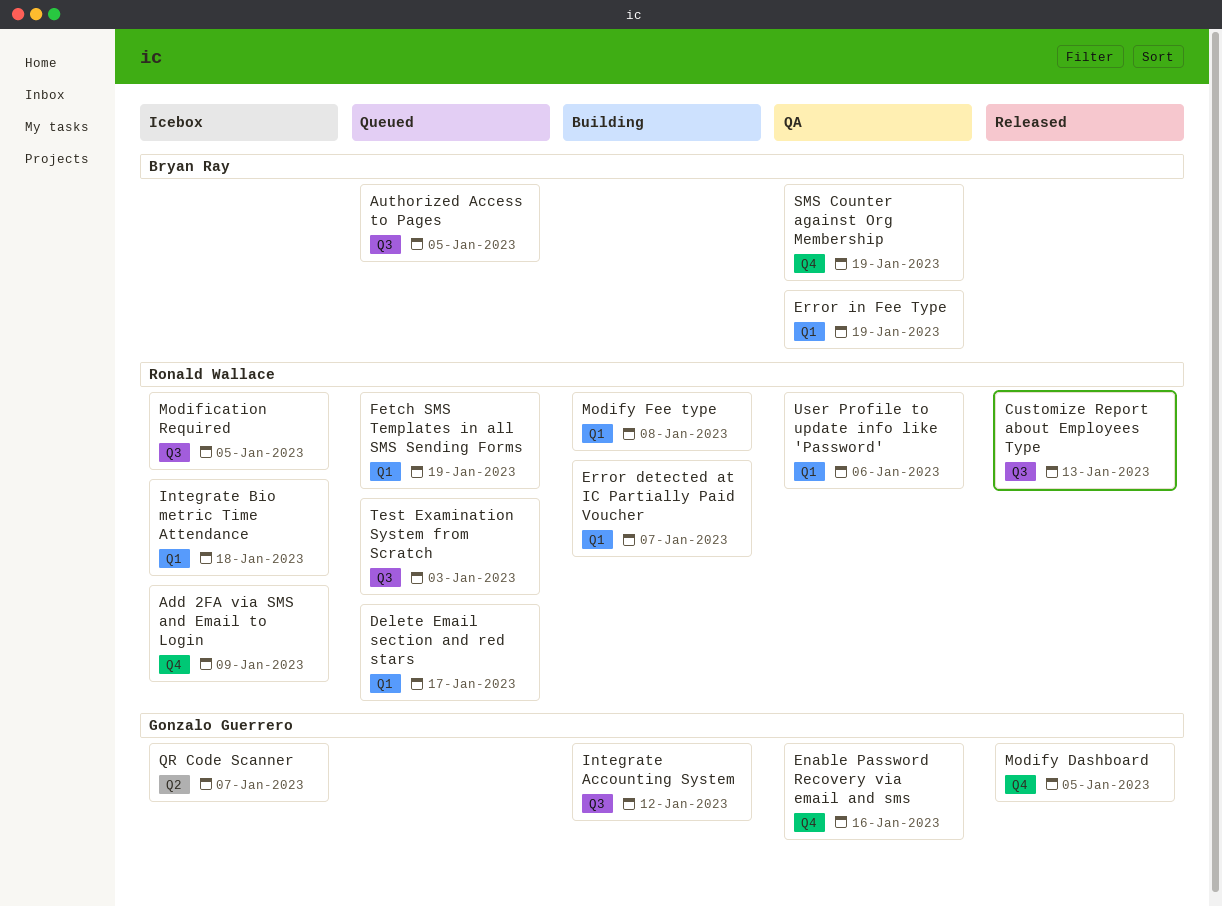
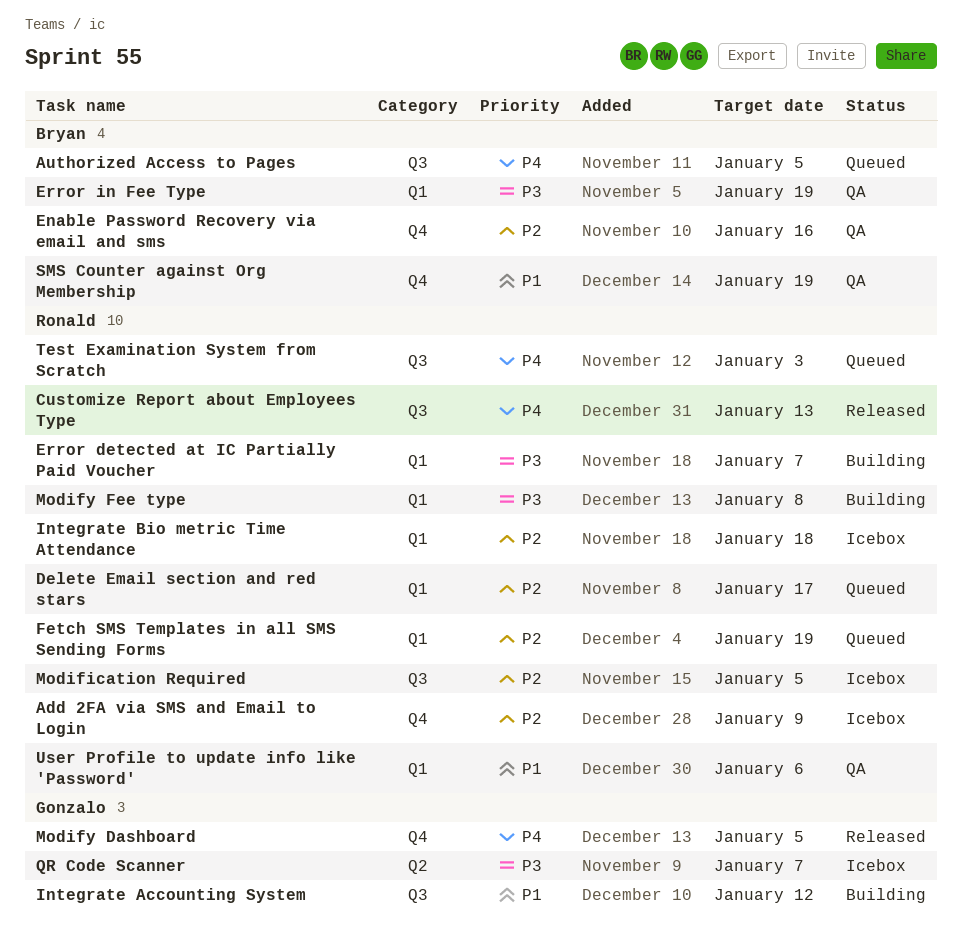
Enable Password Recovery via email and sms, owner: Gonzalo Guerrero -> Bryan Ray

